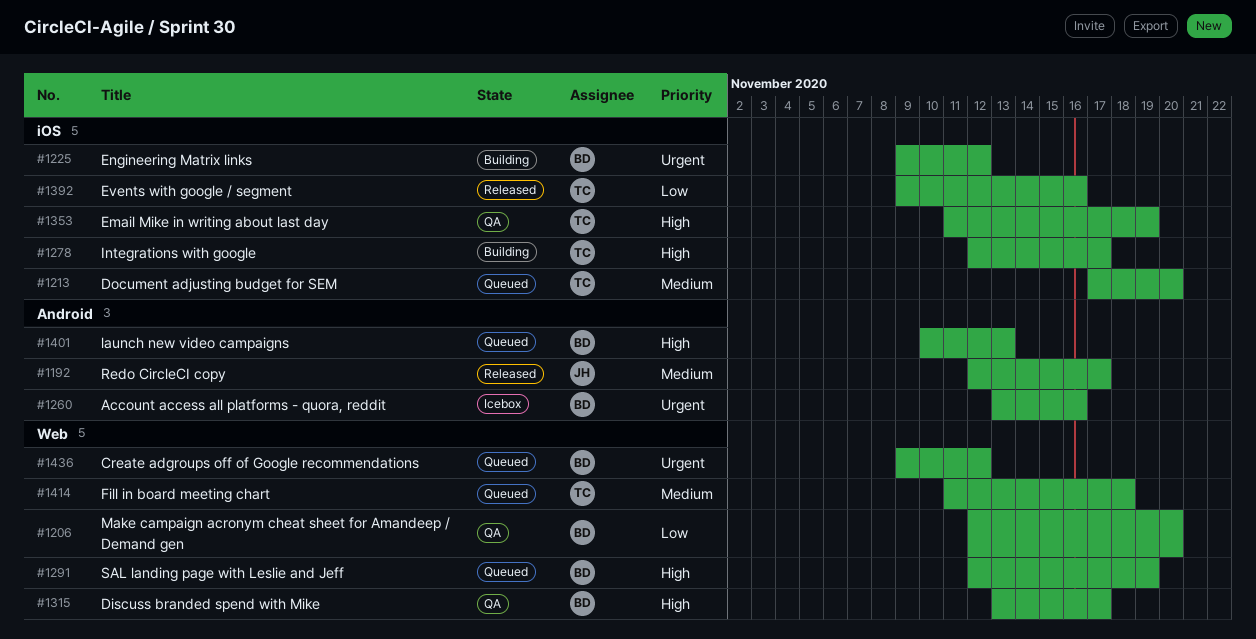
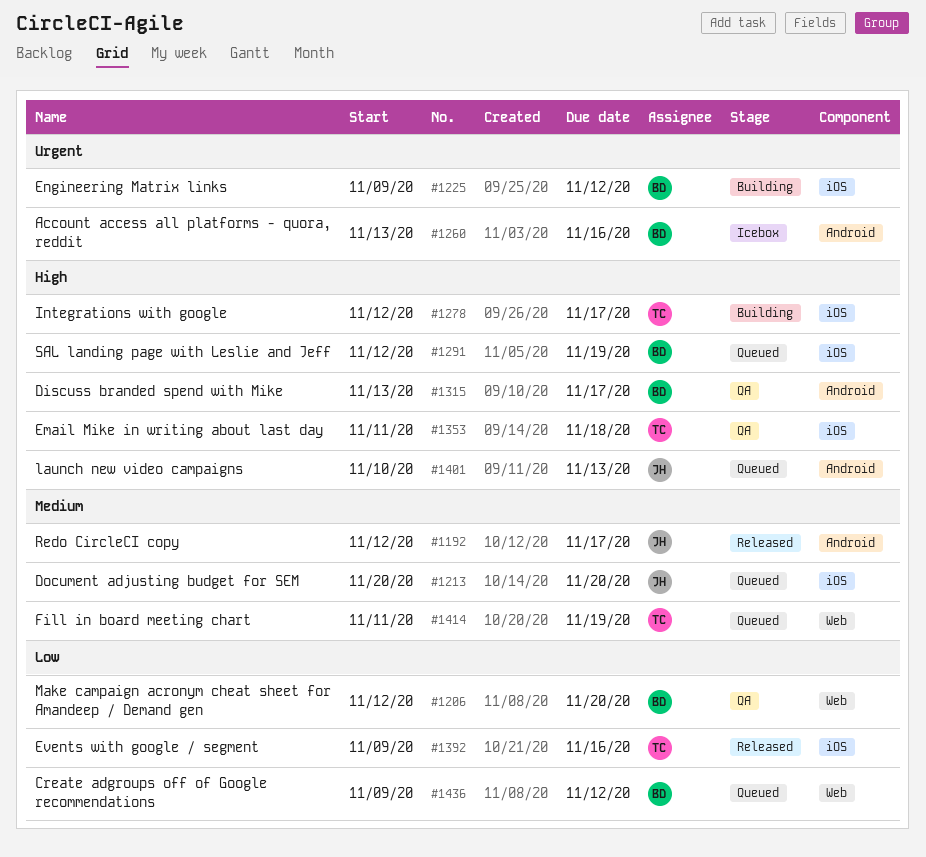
#1213, owner: TC -> JH
#1213, start: Nov 17 -> Nov 20
#1291, label: Web -> iOS
#1315, label: Web -> Android
#1353, due: Nov 19 -> Nov 18
#1401, owner: BD -> JH
#1414, due: Nov 18 -> Nov 19
#1436, priority: Urgent -> Low

